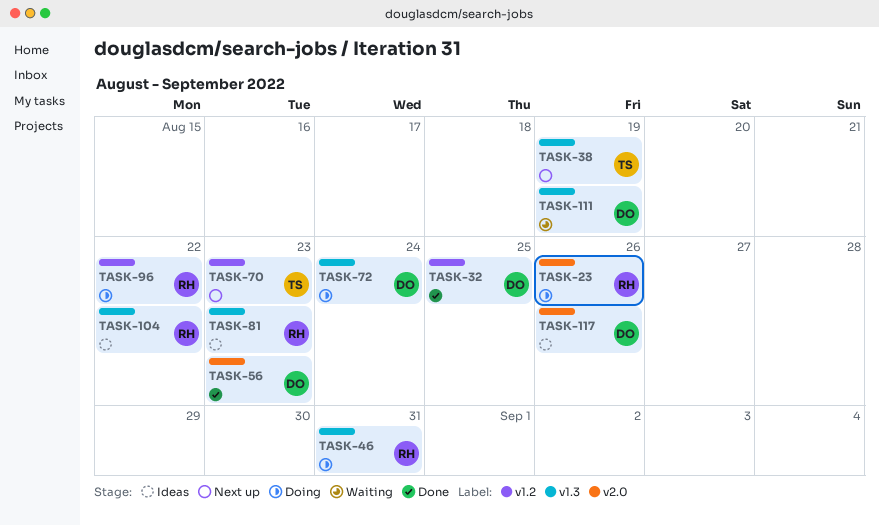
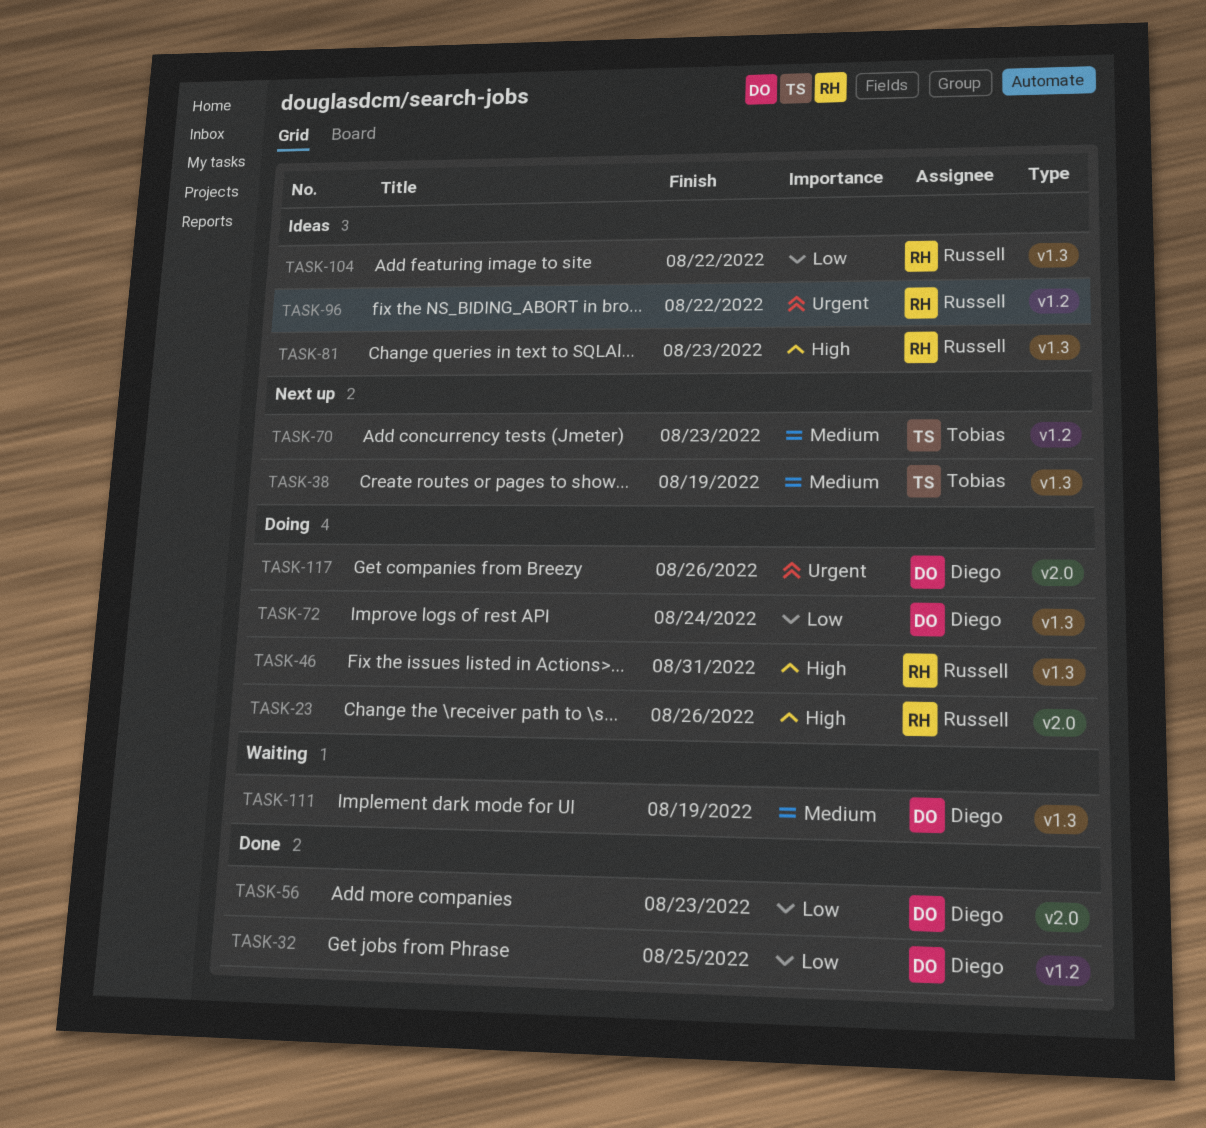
TASK-96, status: Doing -> Ideas
TASK-117, status: Ideas -> Doing

